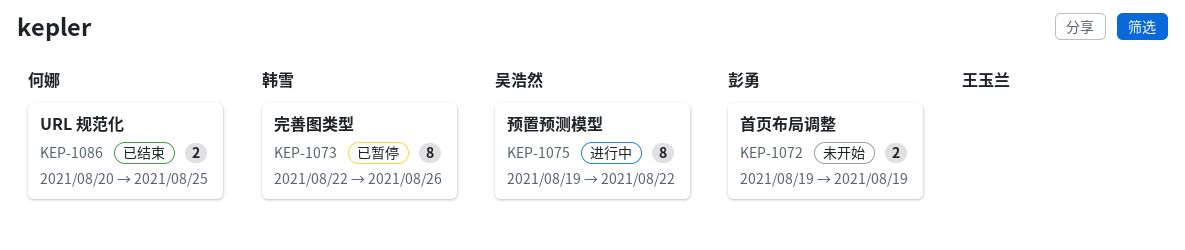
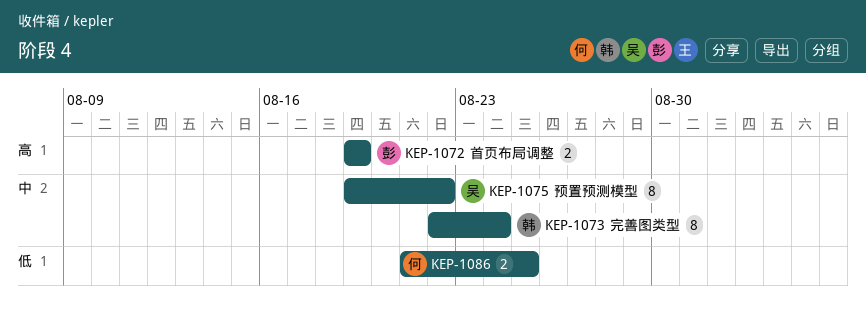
KEP-1073, due: Aug 26 -> Aug 24
KEP-1086, start: Aug 20 -> Aug 21

